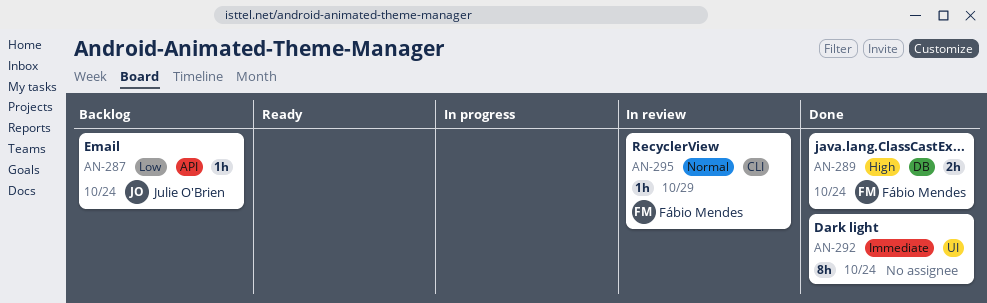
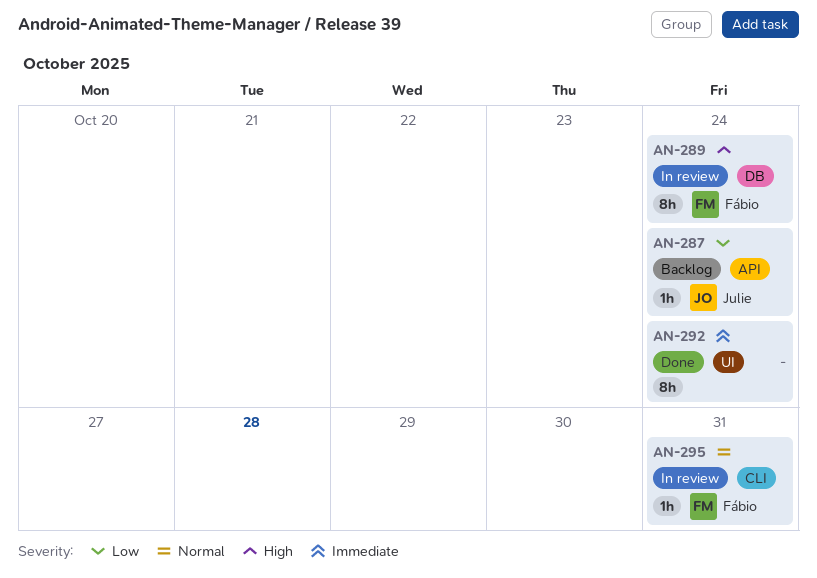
AN-289, status: Done -> In review
AN-289, estimate: 2h -> 8h
AN-295, due: Oct 29 -> Oct 31

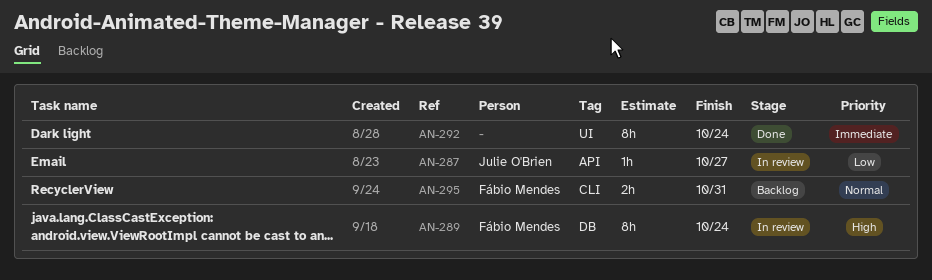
AN-287, status: Backlog -> In review
AN-287, due: Oct 24 -> Oct 27
AN-295, status: In review -> Backlog
AN-295, estimate: 1h -> 2h

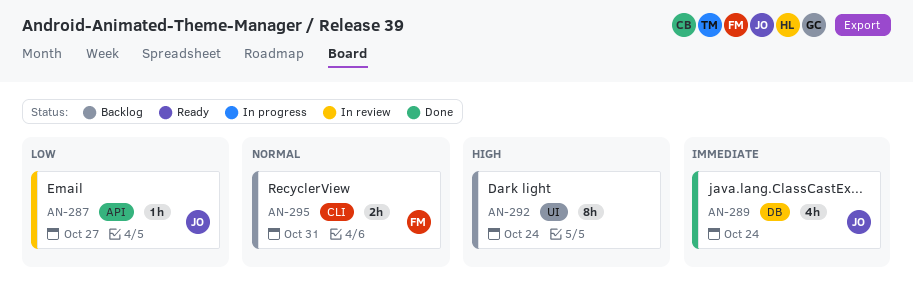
AN-289, status: In review -> Done
AN-289, owner: Fábio Mendes -> Julie O'Brien
AN-289, priority: High -> Immediate
AN-289, estimate: 8h -> 4h
AN-292, status: Done -> Backlog
AN-292, priority: Immediate -> High

